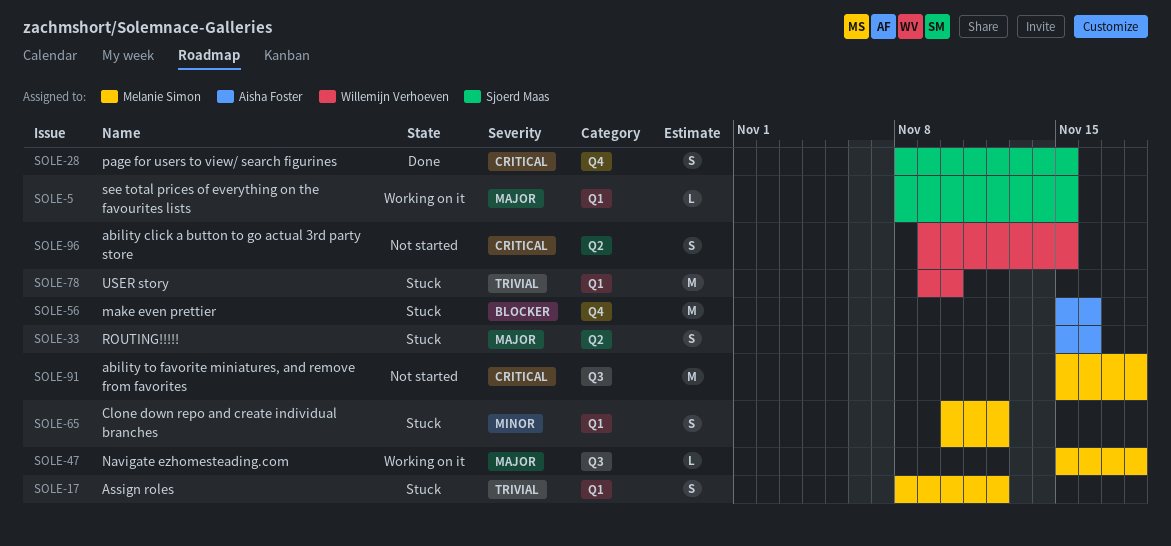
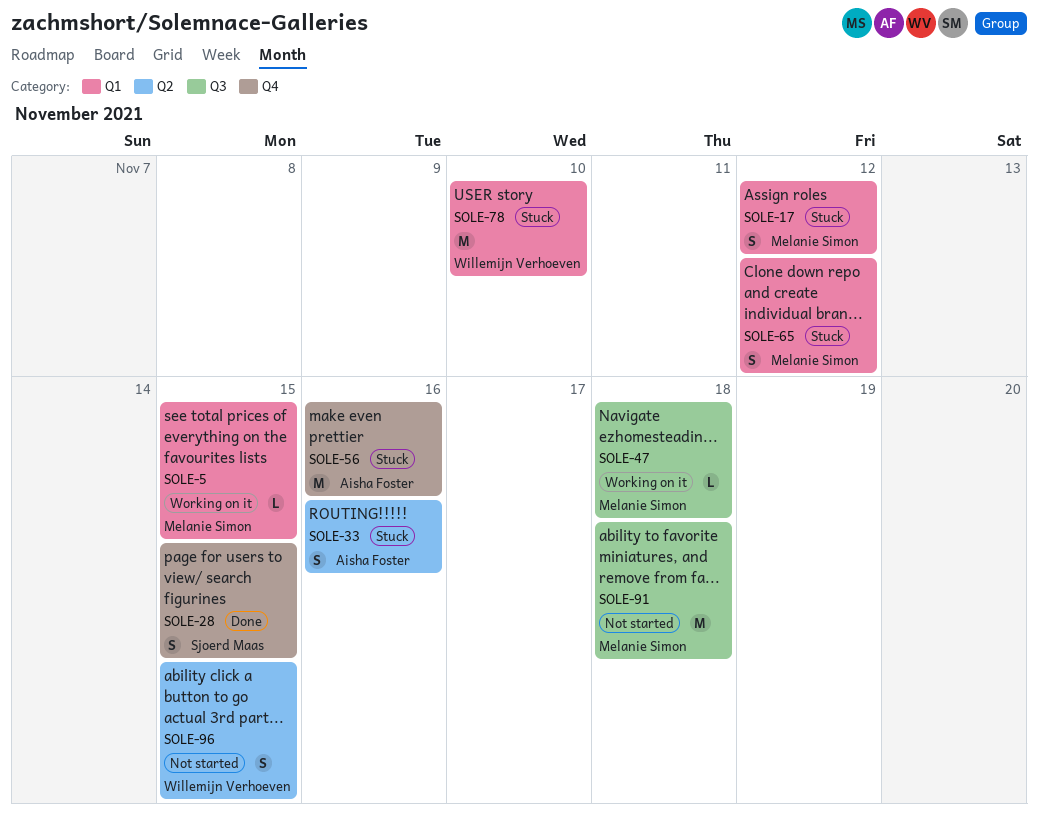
SOLE-5, owner: Sjoerd Maas -> Melanie Simon

